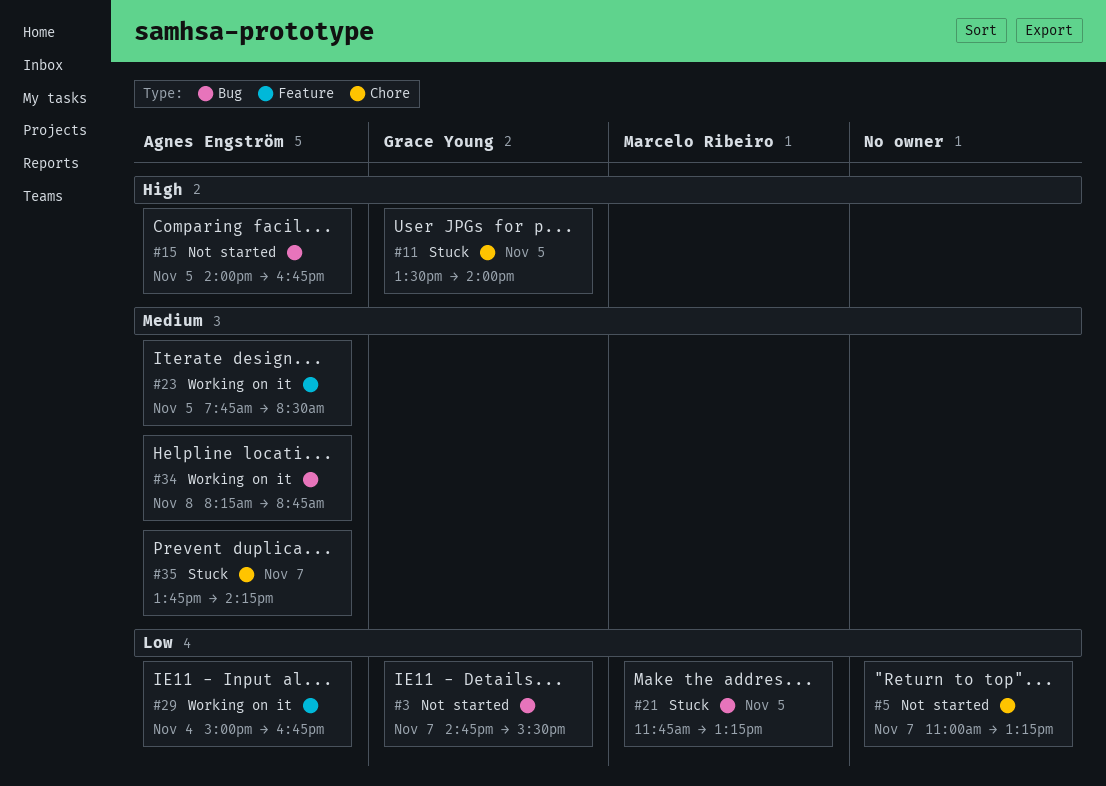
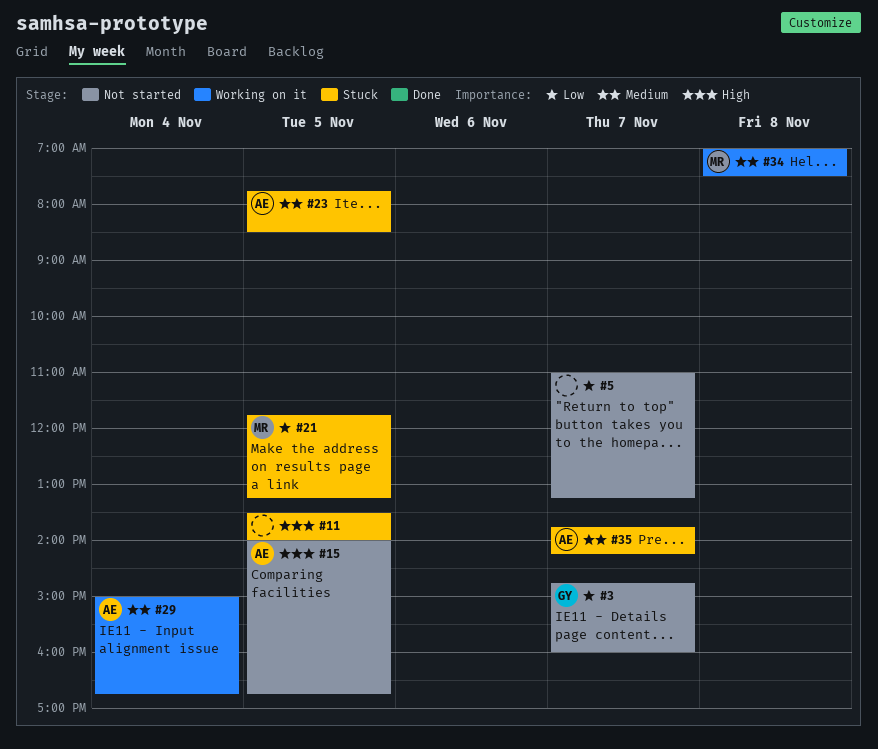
#3, ends: 15:30 -> 16:00
#11, owner: Grace Young -> none
#23, status: Working on it -> Stuck
#29, priority: Low -> Medium
#34, owner: Agnes Engström -> Marcelo Ribeiro
#34, begins: 08:15 -> 07:00
#34, ends: 08:45 -> 07:30

